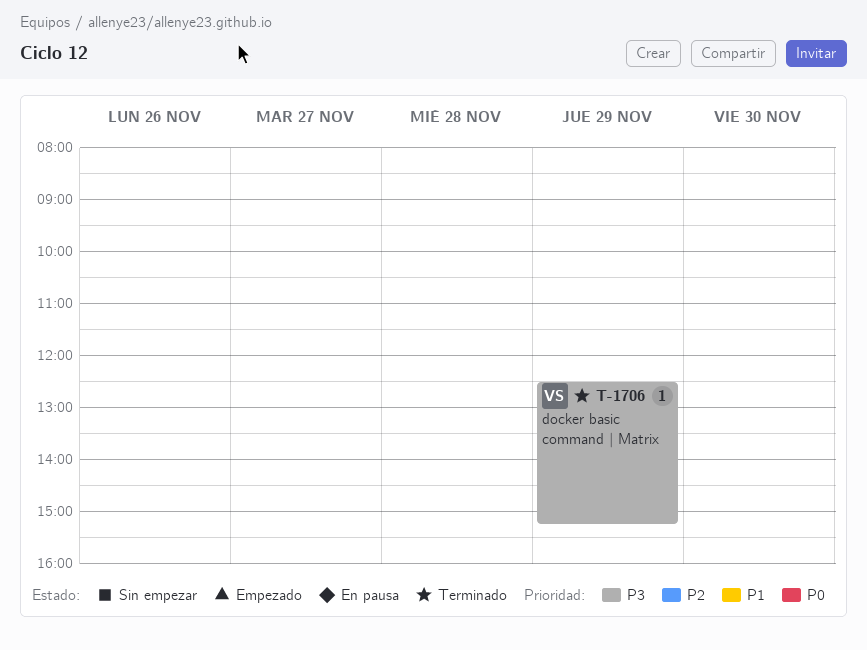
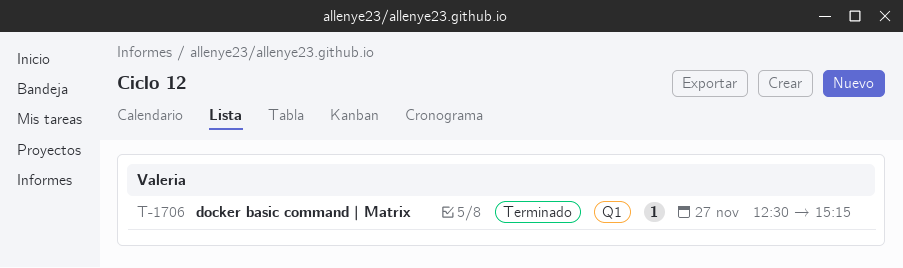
T-1706, day: Nov 29 -> Nov 27

